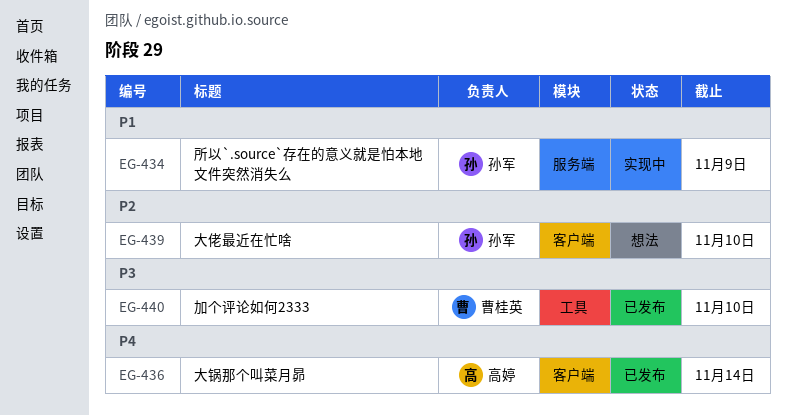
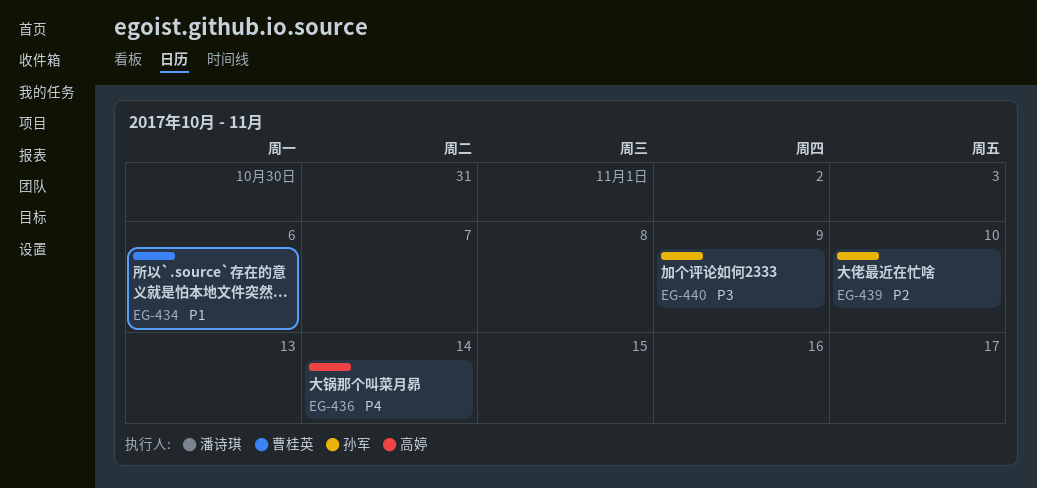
EG-434, owner: 孙军 -> 曹桂英
EG-434, due: Nov 9 -> Nov 6
EG-440, owner: 曹桂英 -> 孙军
EG-440, due: Nov 10 -> Nov 9

